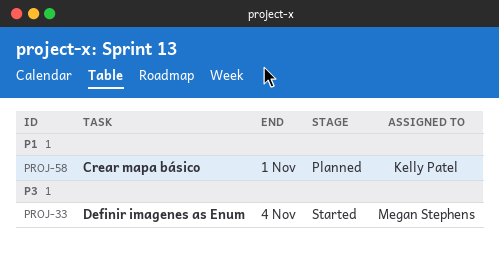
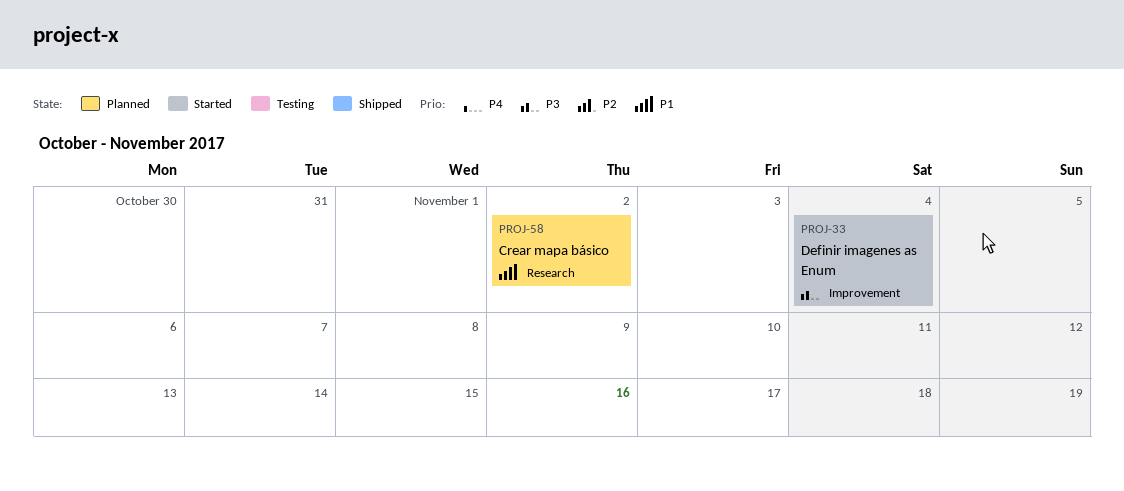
PROJ-58, due: Nov 1 -> Nov 2

